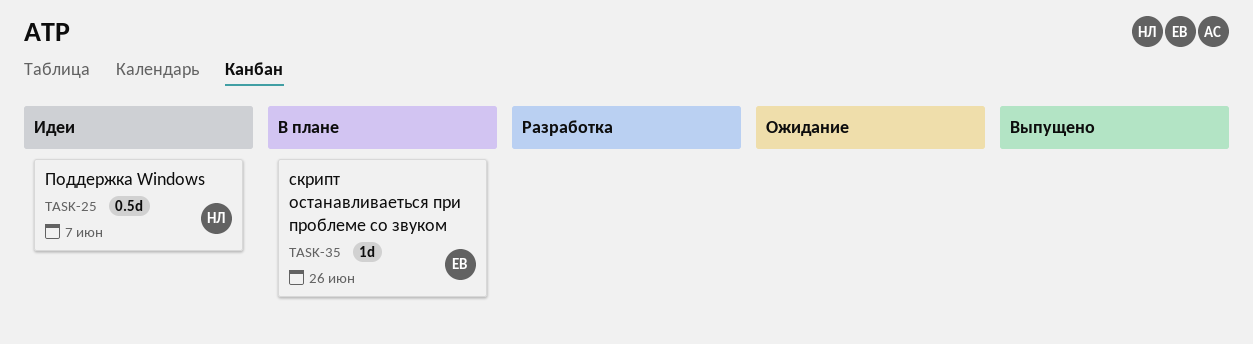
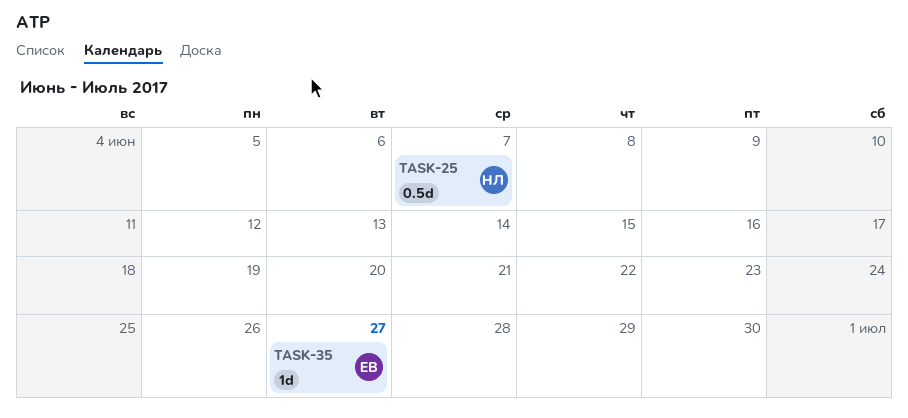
TASK-35, due: Jun 26 -> Jun 27

